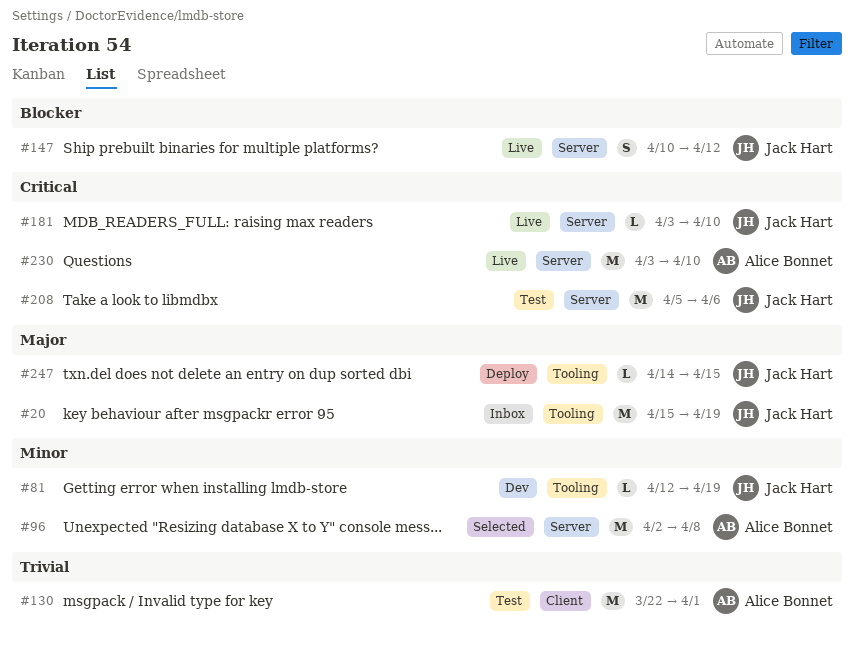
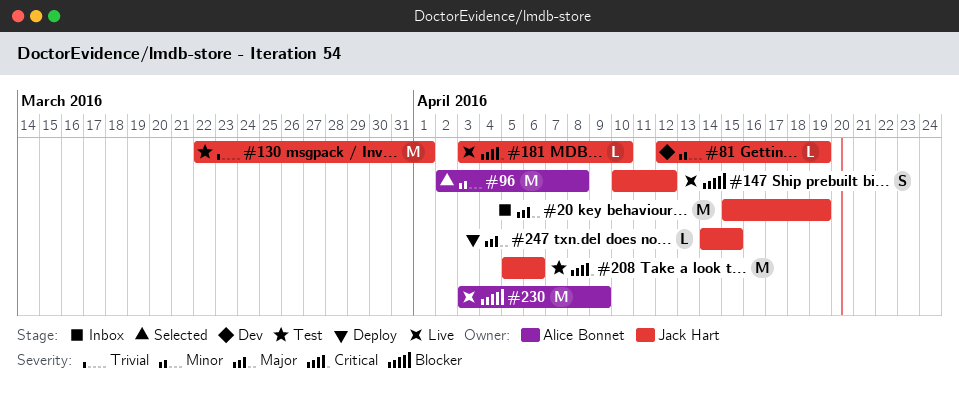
#130, owner: Alice Bonnet -> Jack Hart
#230, priority: Critical -> Blocker
#230, due: Apr 10 -> Apr 9

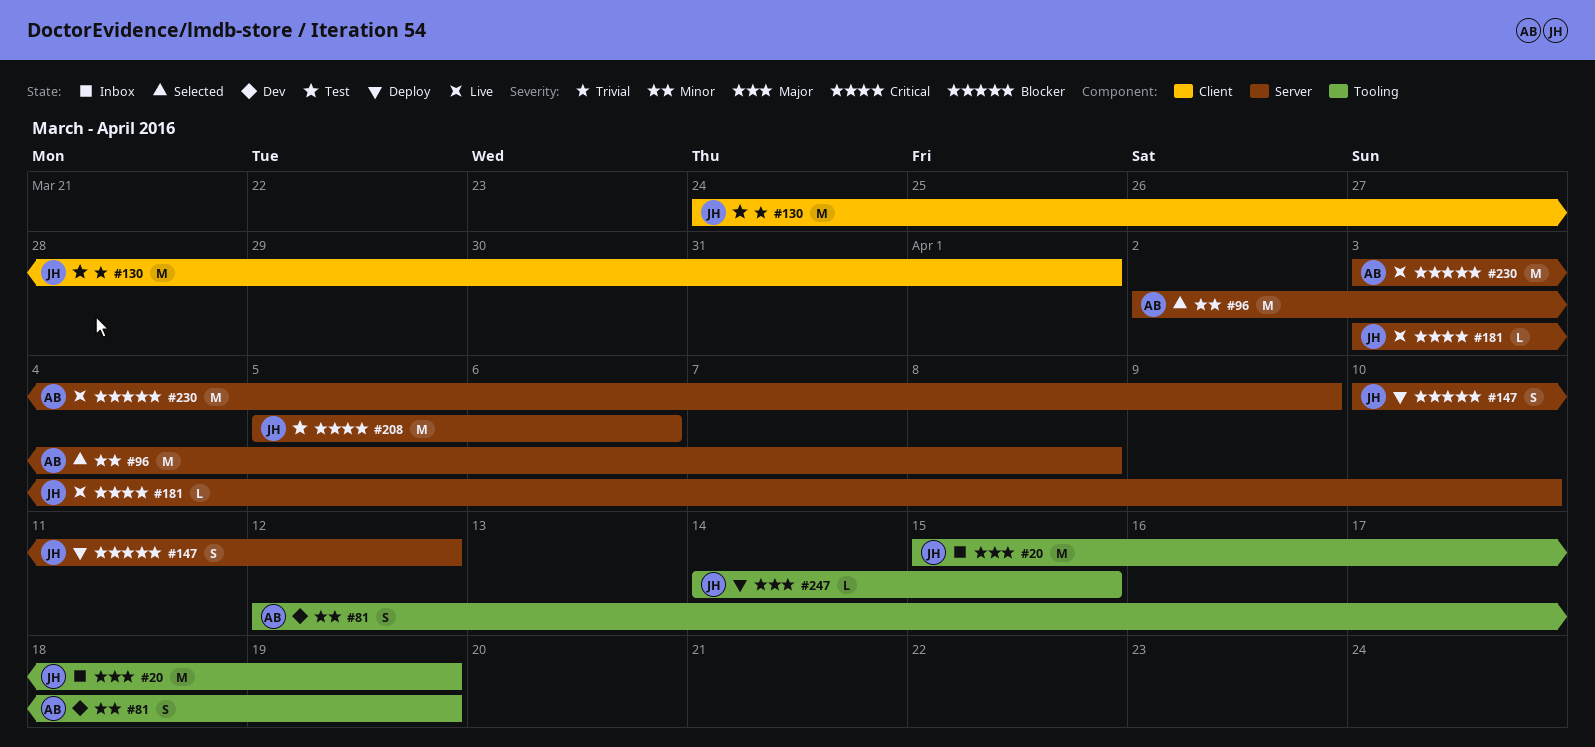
#81, owner: Jack Hart -> Alice Bonnet
#81, estimate: L -> S
#130, start: Mar 22 -> Mar 24
#147, status: Live -> Deploy

